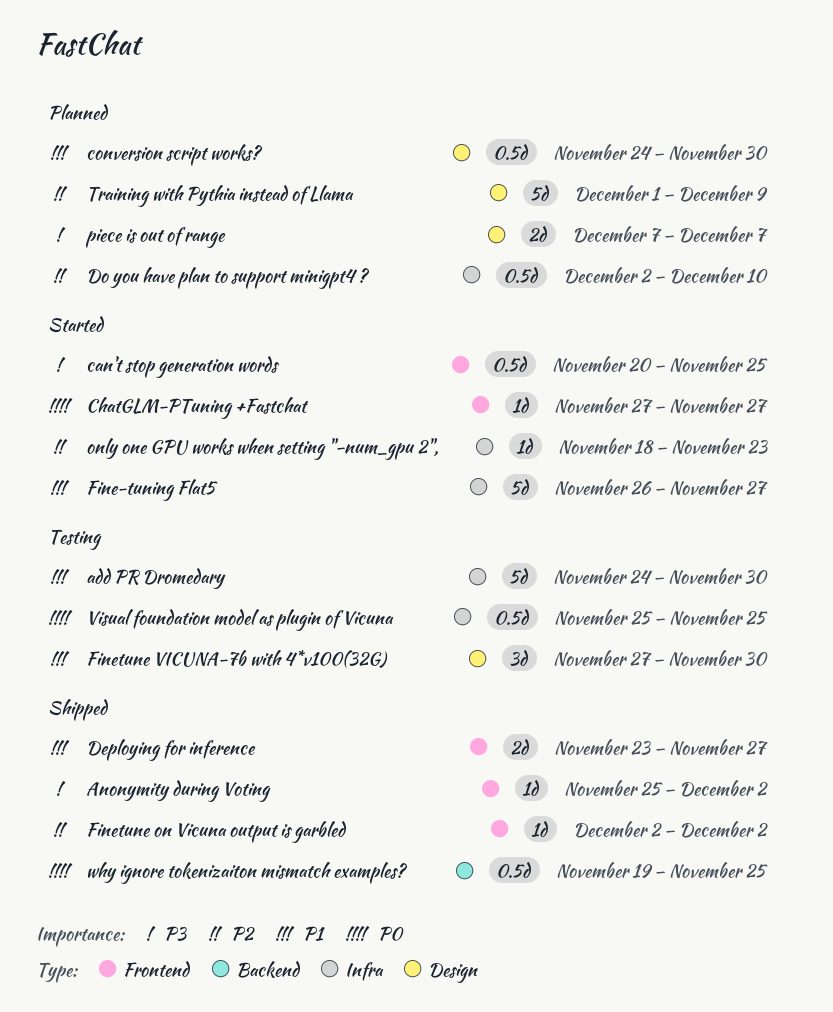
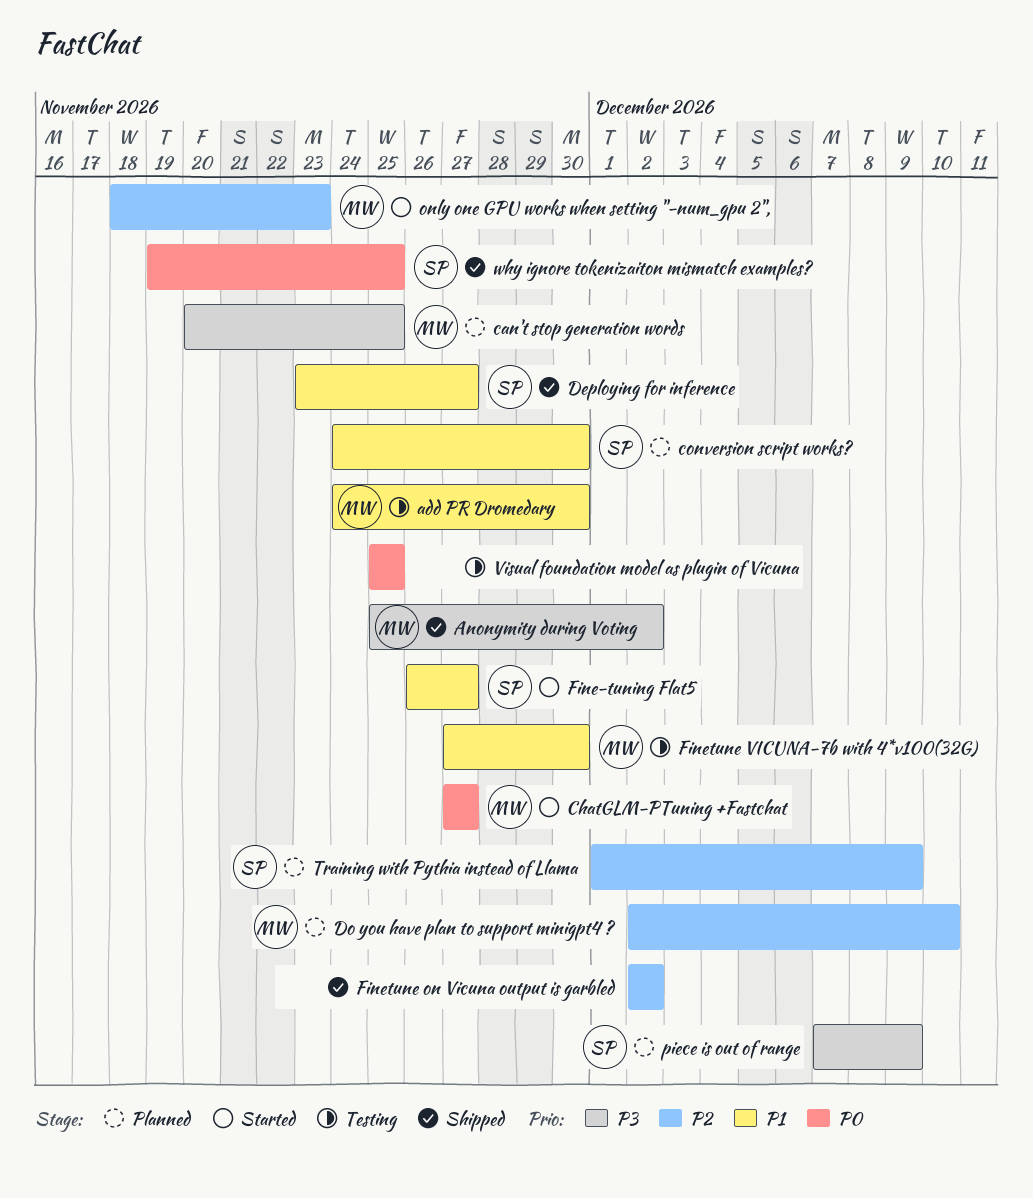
can't stop generation words, status: Started -> Planned
piece is out of range, due: Dec 7 -> Dec 9

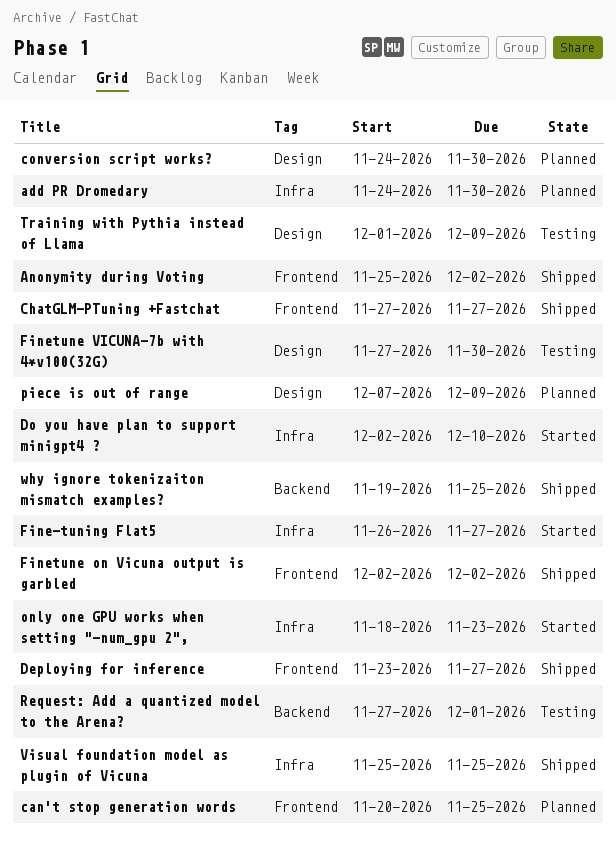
add PR Dromedary, status: Testing -> Planned
ChatGLM-PTuning +Fastchat, status: Started -> Shipped
Do you have plan to support minigpt4 ?, status: Planned -> Started
Request: Add a quantized model to the Arena?: none -> present
Training with Pythia instead of Llama, status: Planned -> Testing
Visual foundation model as plugin of Vicuna, status: Testing -> Shipped

